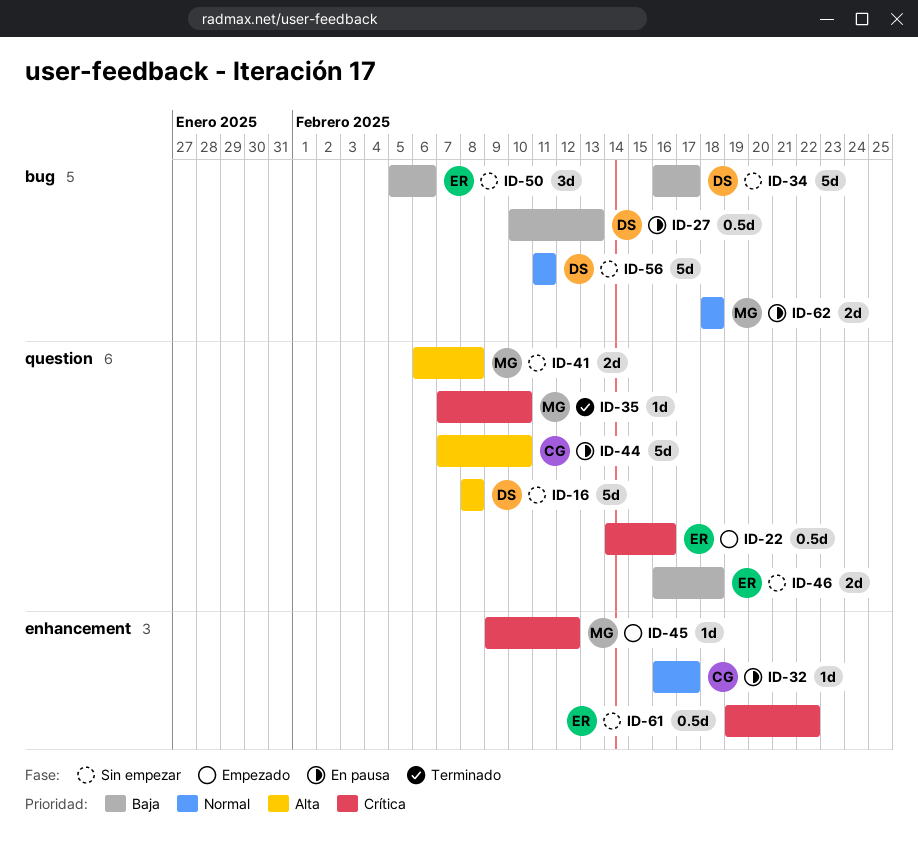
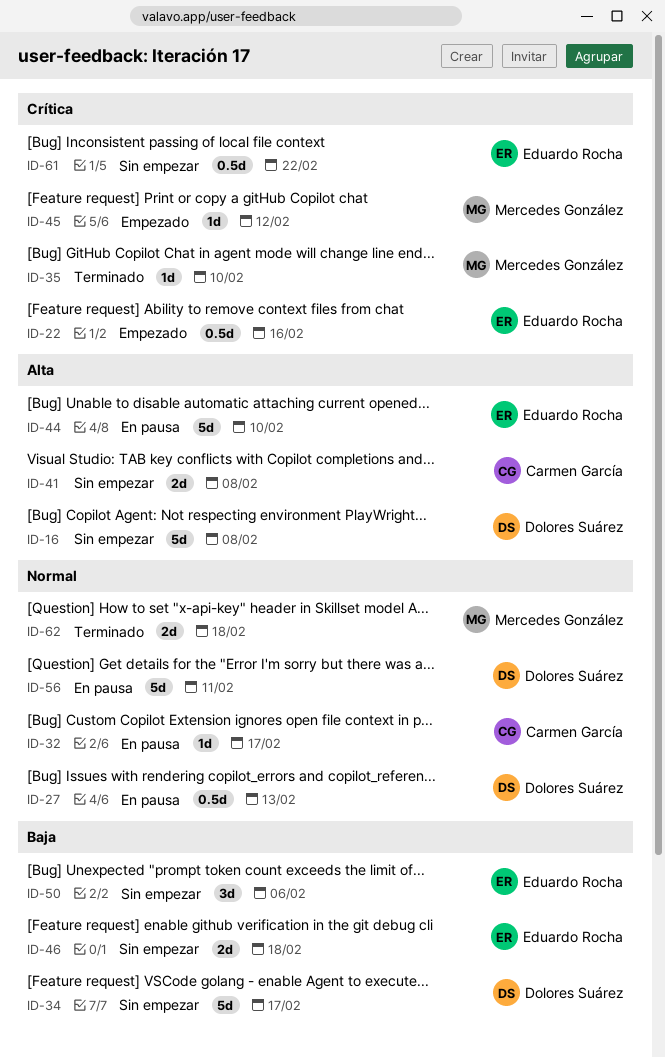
ID-27, priority: Baja -> Normal
ID-41, owner: Mercedes González -> Carmen García
ID-44, owner: Carmen García -> Eduardo Rocha
ID-56, status: Sin empezar -> En pausa
ID-62, status: En pausa -> Terminado

